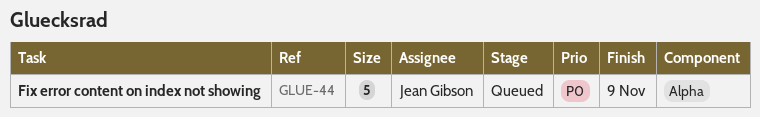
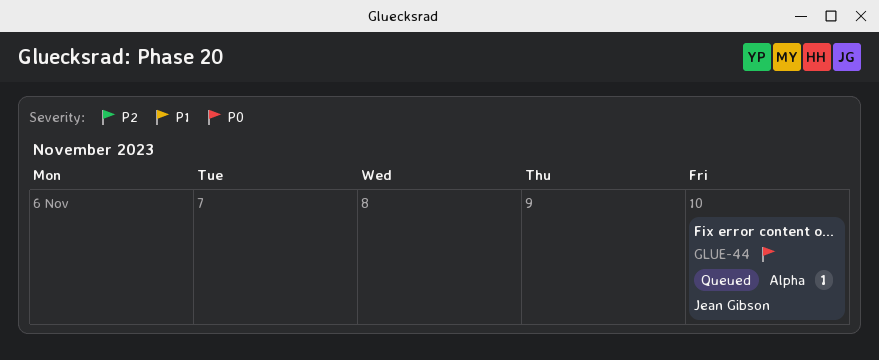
GLUE-44, estimate: 5 -> 1
GLUE-44, due: Nov 9 -> Nov 10

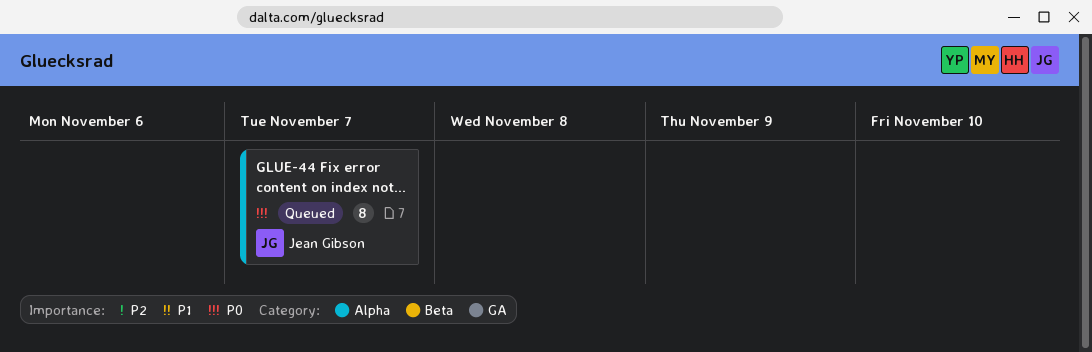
GLUE-44, estimate: 1 -> 8
GLUE-44, due: Nov 10 -> Nov 7

